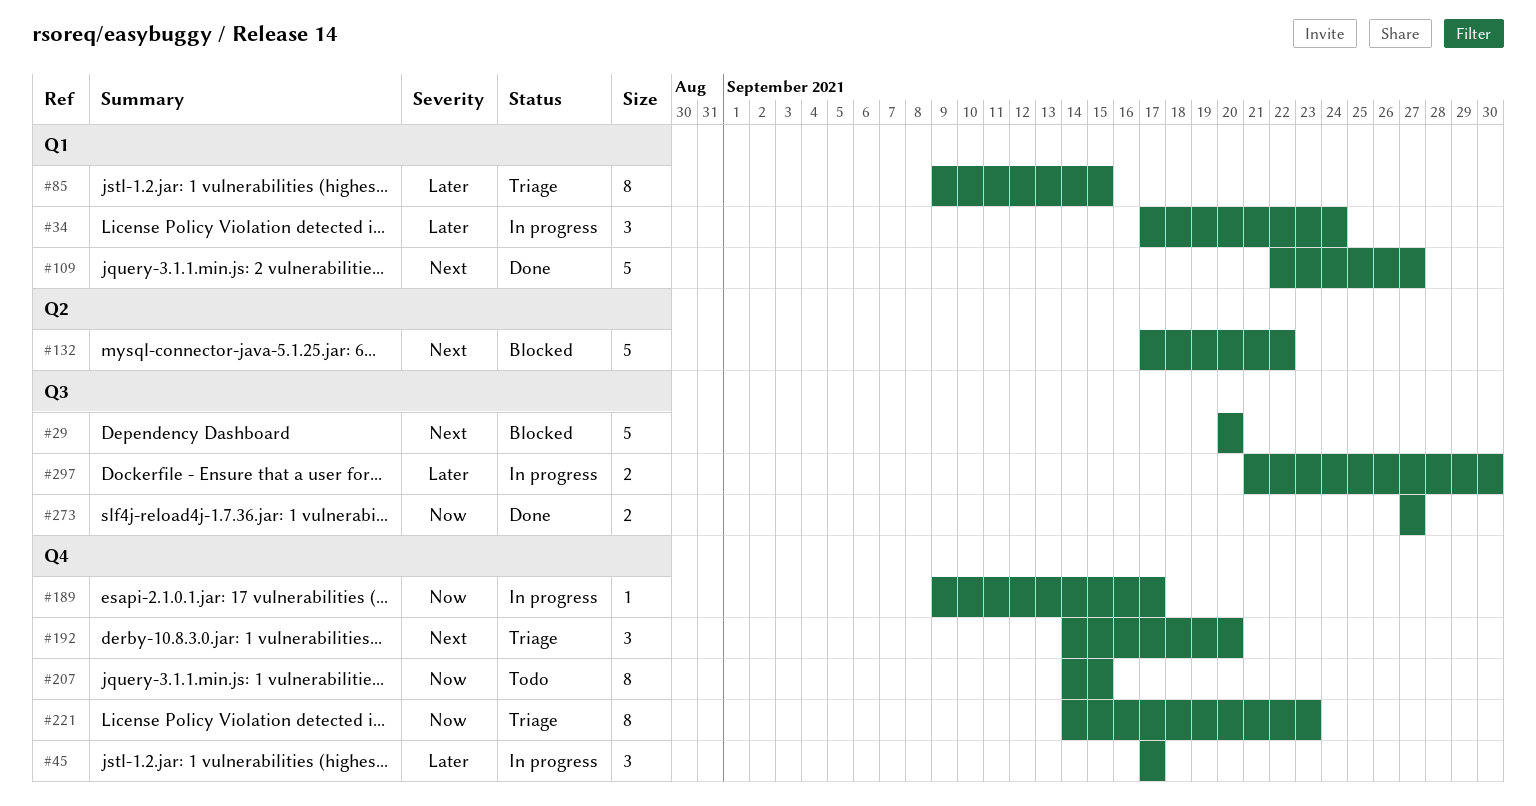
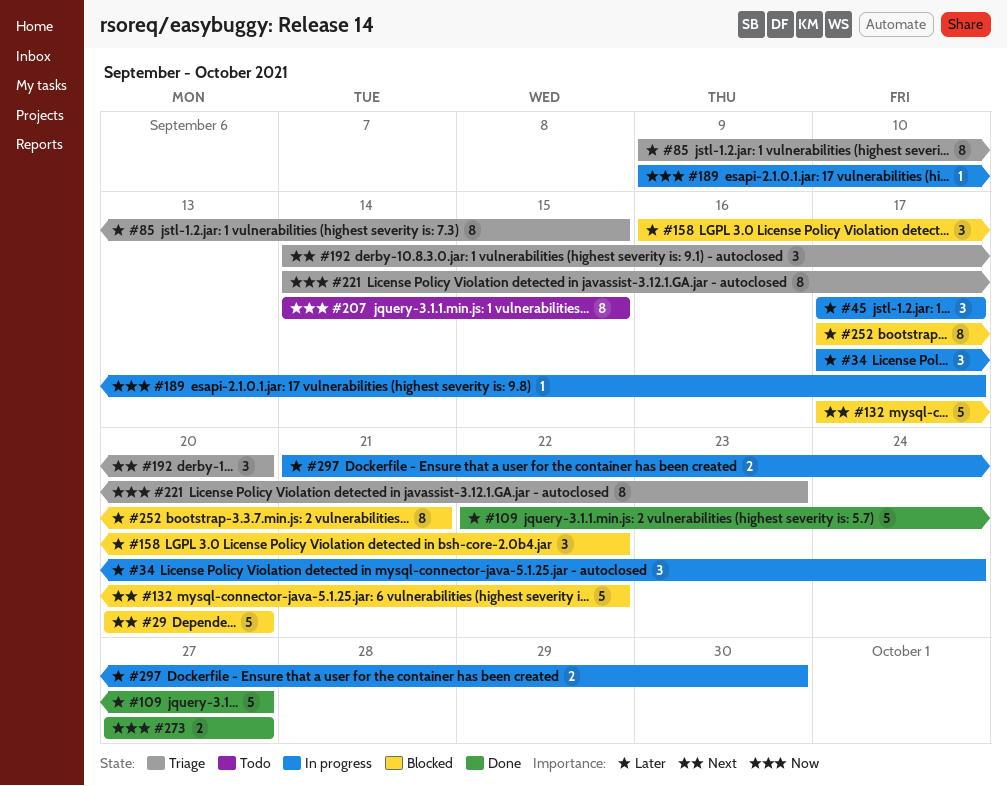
#109, priority: Next -> Later
#158: none -> present
#252: none -> present

